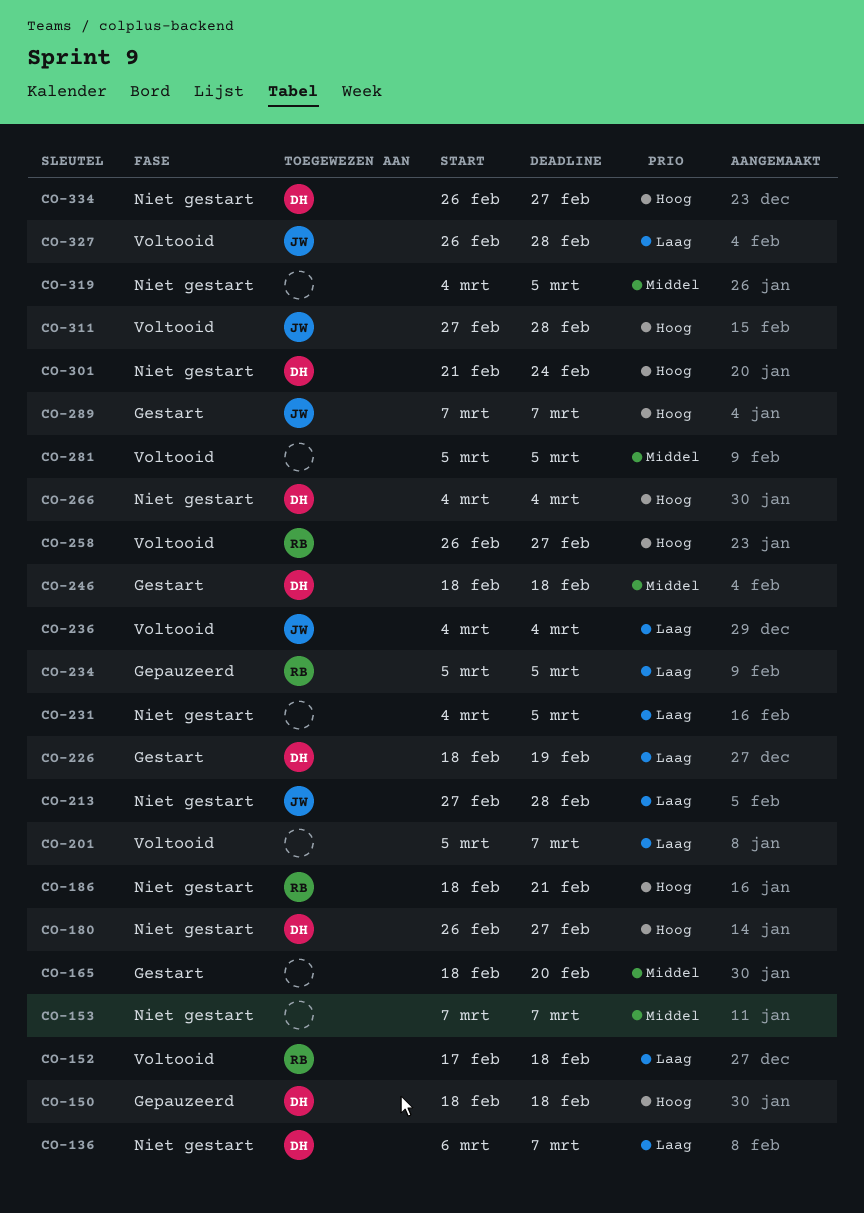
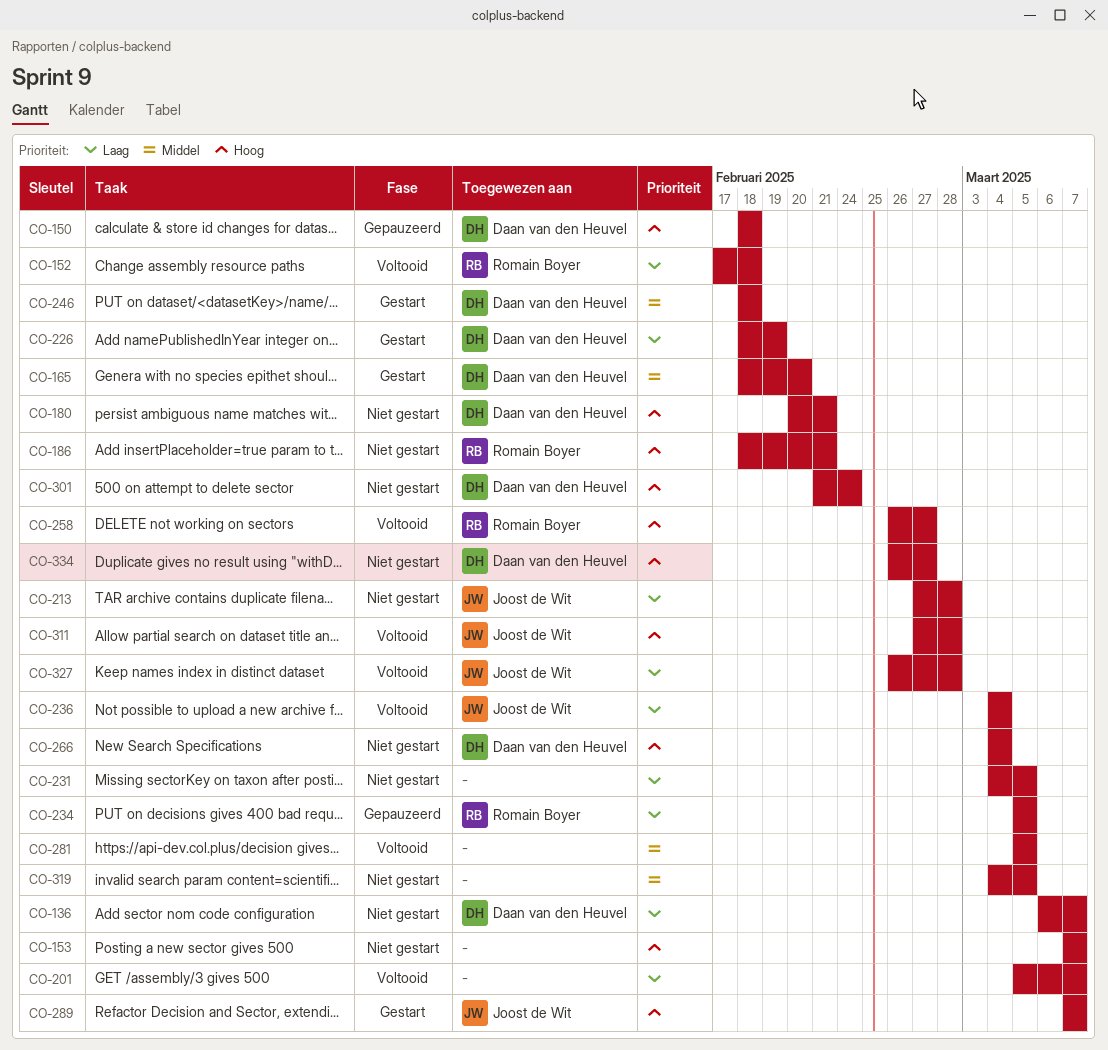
CO-153, priority: Middel -> Hoog
CO-165, owner: none -> Daan van den Heuvel
CO-180, start: Feb 26 -> Feb 20
CO-180, due: Feb 27 -> Feb 21

